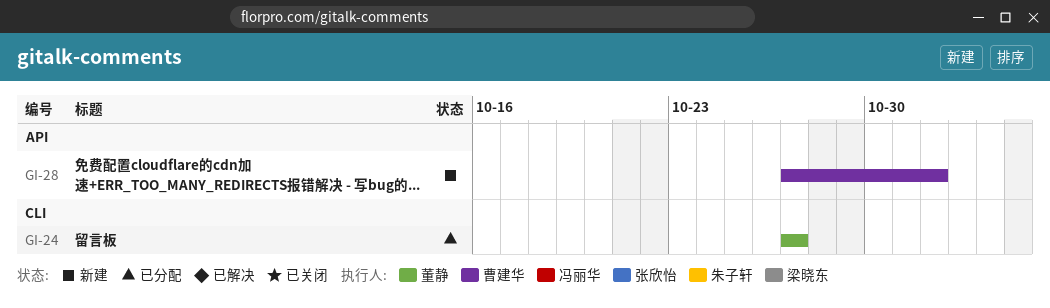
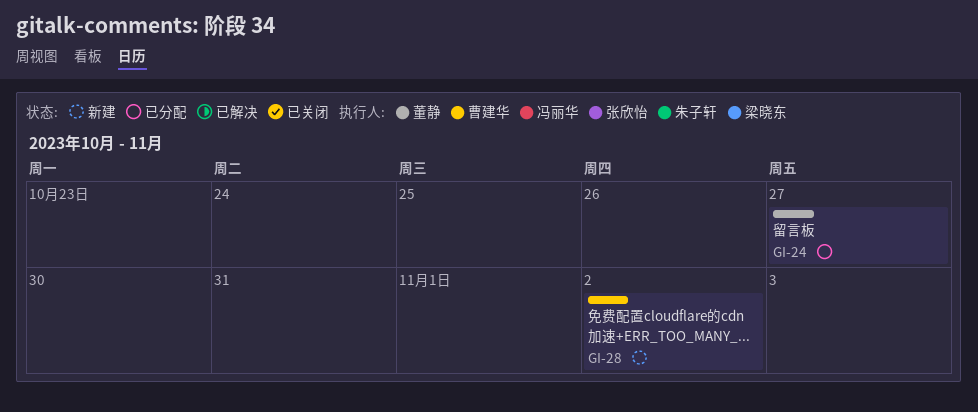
GI-28, due: Nov 1 -> Nov 2

